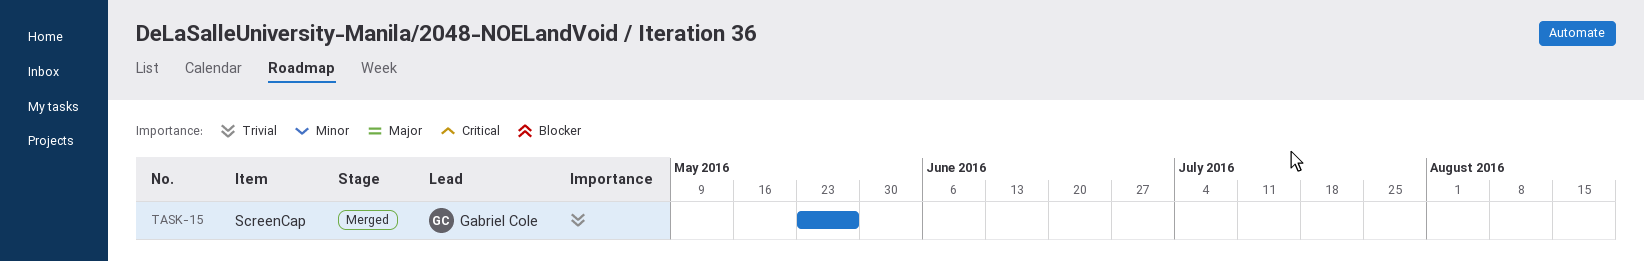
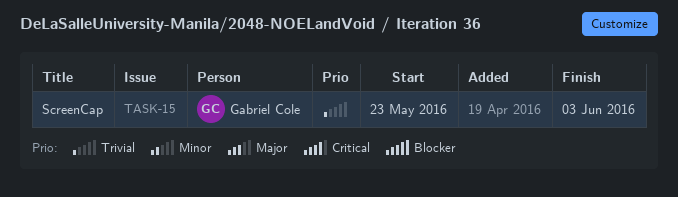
TASK-15, due: May 27 -> Jun 3

